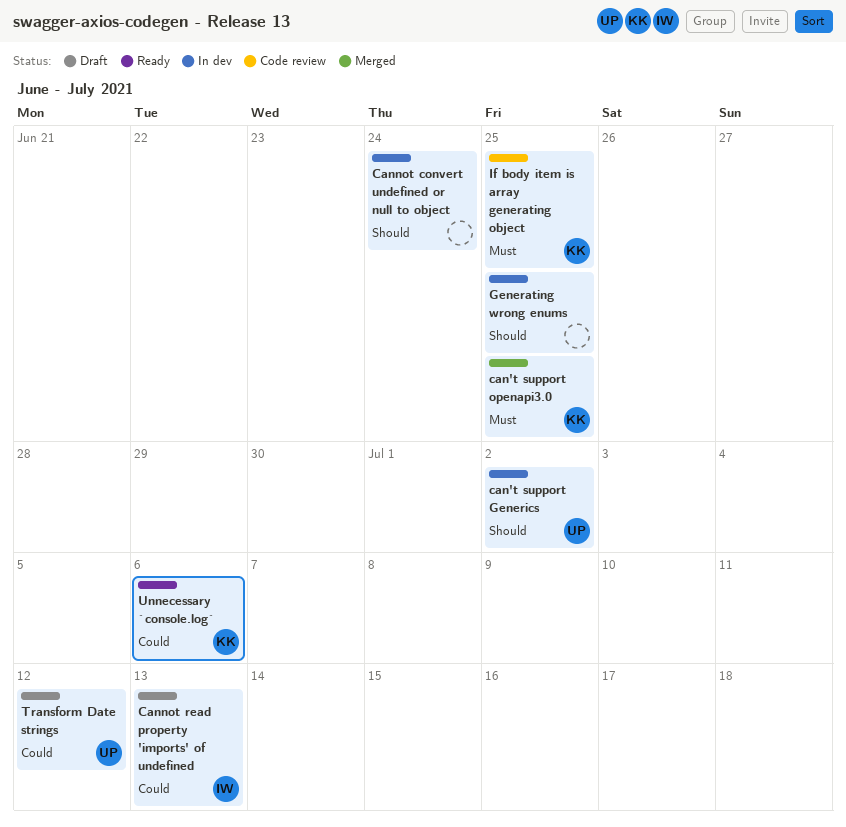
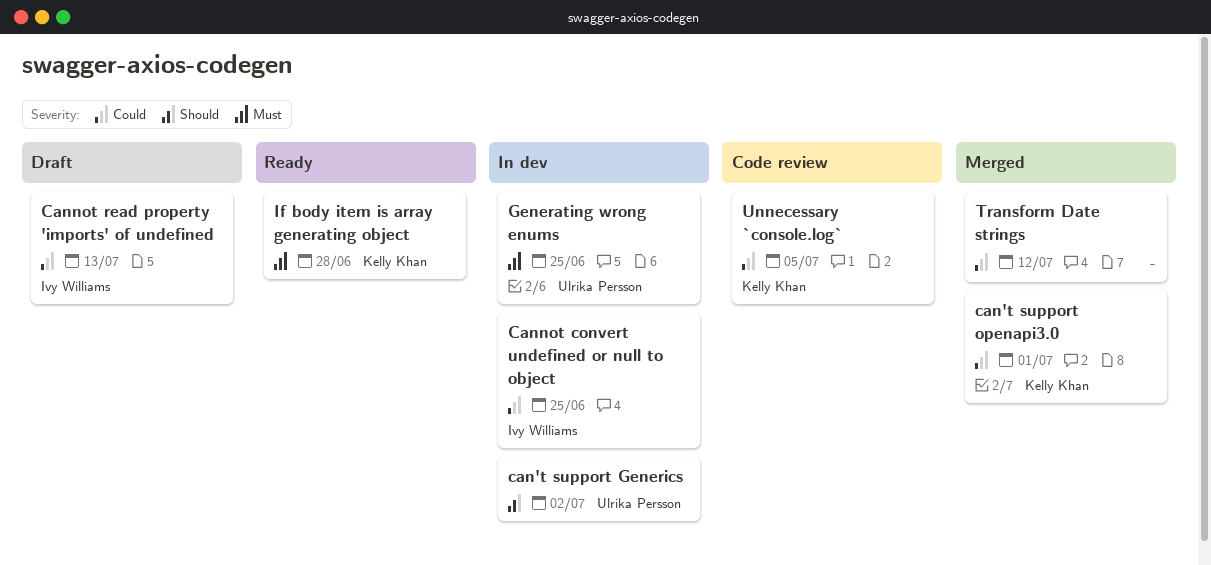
can't support openapi3.0, priority: Must -> Could
can't support openapi3.0, due: Jun 25 -> Jul 1
Cannot convert undefined or null to object, owner: none -> Ivy Williams
Cannot convert undefined or null to object, priority: Should -> Could
Cannot convert undefined or null to object, due: Jun 24 -> Jun 25
Generating wrong enums, owner: none -> Ulrika Persson
Generating wrong enums, priority: Should -> Must
If body item is array generating object, status: Code review -> Ready
If body item is array generating object, due: Jun 25 -> Jun 28
Transform Date strings, status: Draft -> Merged
Transform Date strings, owner: Ulrika Persson -> none
Unnecessary `console.log`, status: Ready -> Code review
Unnecessary `console.log`, due: Jul 6 -> Jul 5

